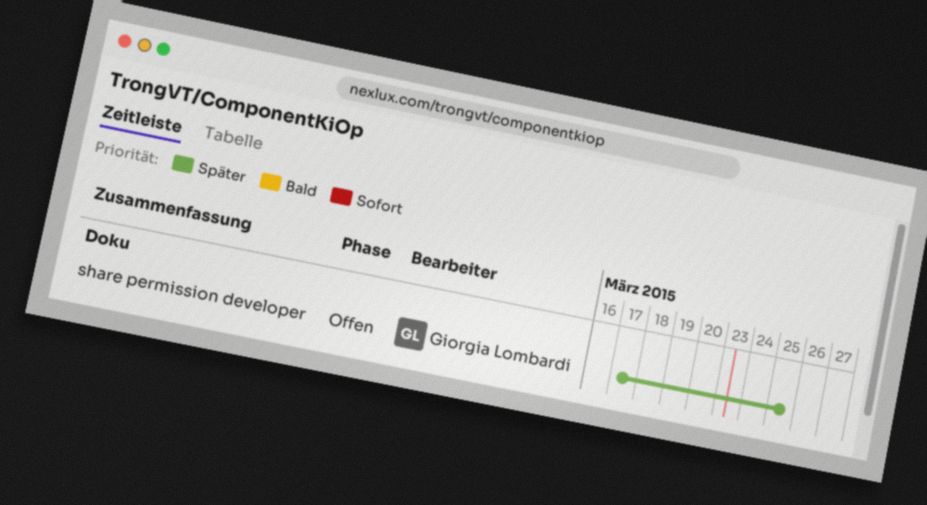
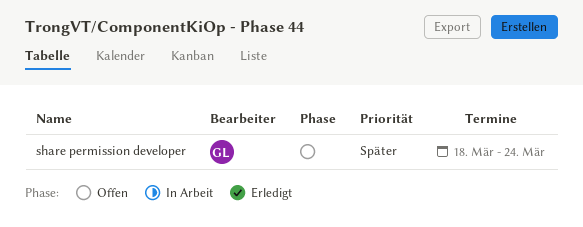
share permission developer, start: Mar 17 -> Mar 18
share permission developer, due: Mar 25 -> Mar 24

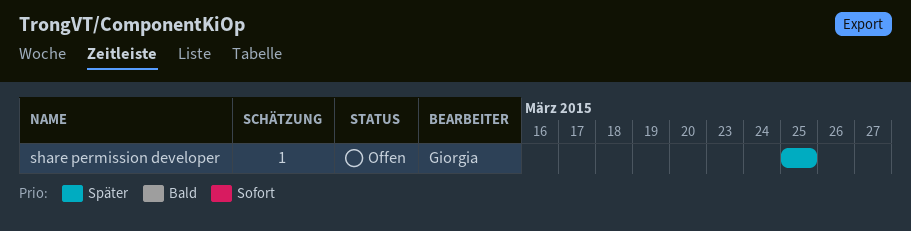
share permission developer, start: Mar 18 -> Mar 25
share permission developer, due: Mar 24 -> Mar 25

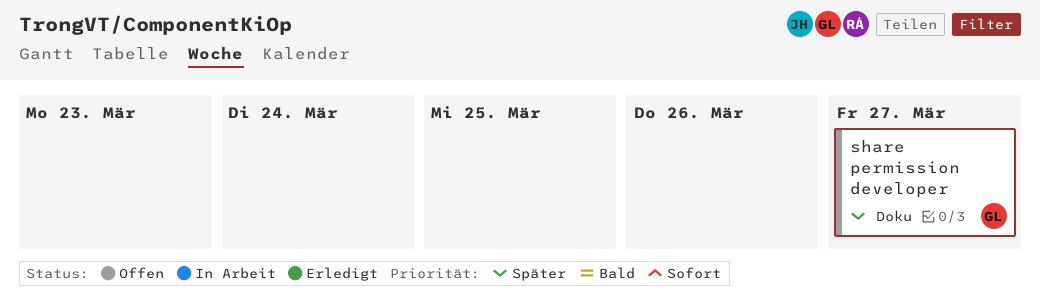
share permission developer, due: Mar 25 -> Mar 27

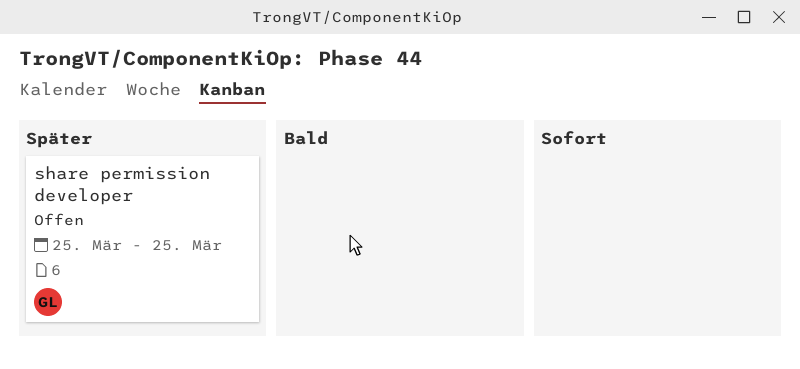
share permission developer, due: Mar 27 -> Mar 25

